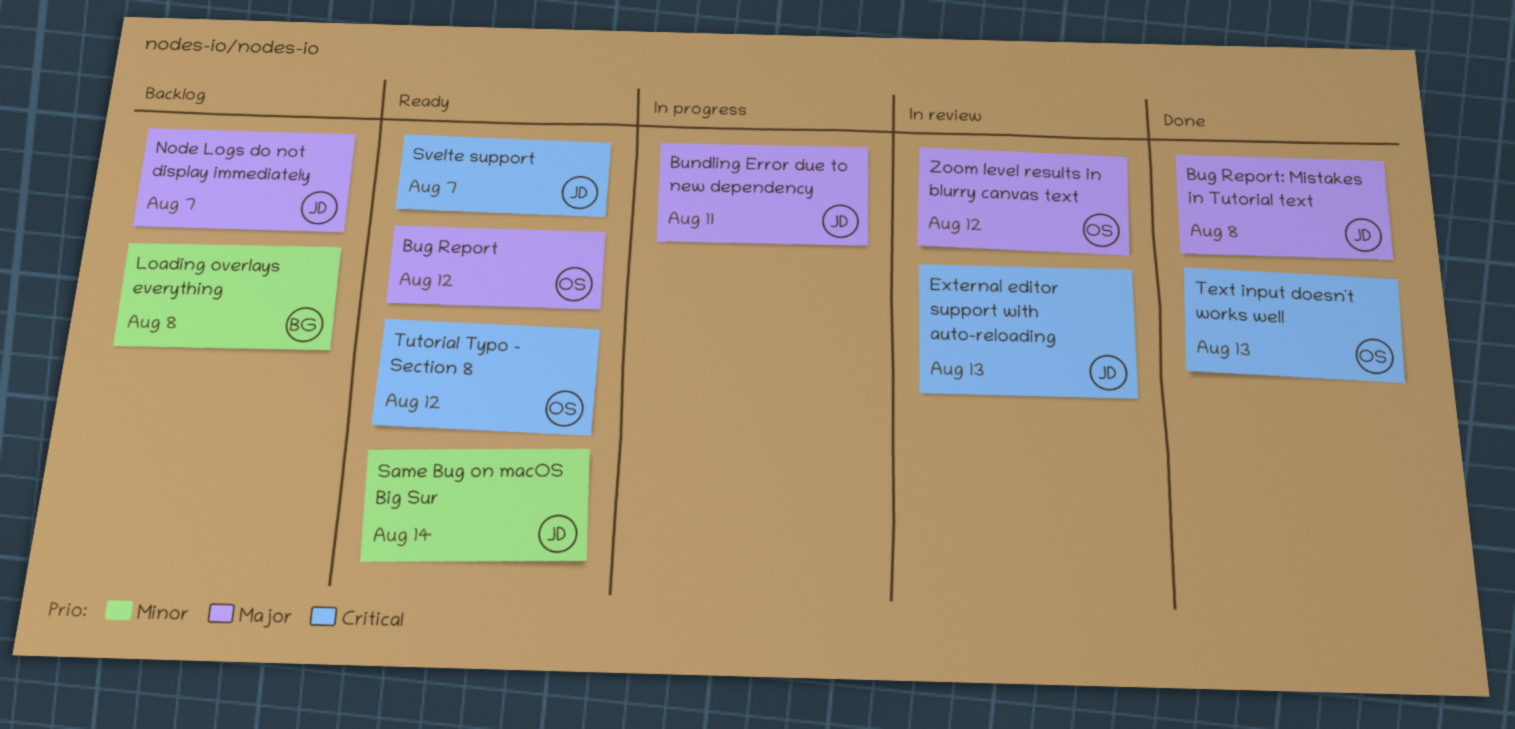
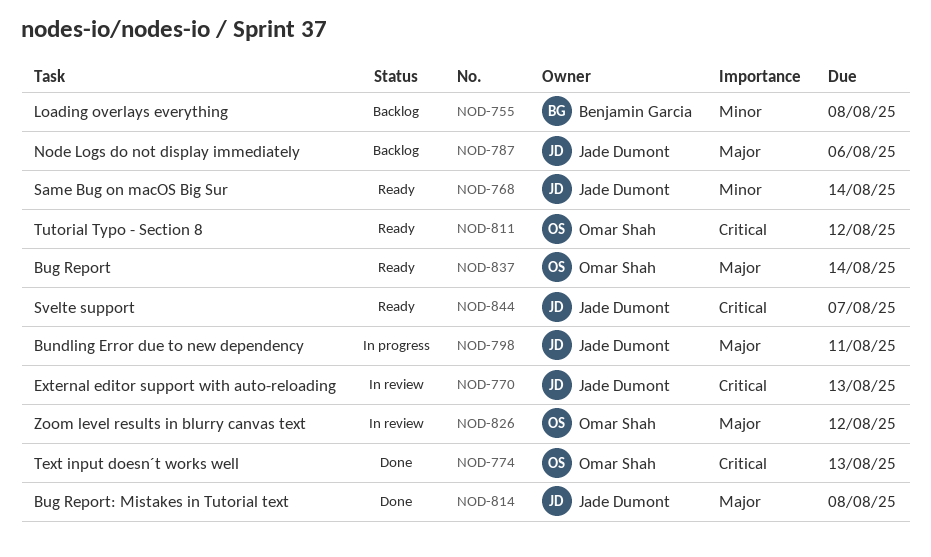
Bug Report, due: Aug 12 -> Aug 14
Node Logs do not display immediately, due: Aug 7 -> Aug 6

